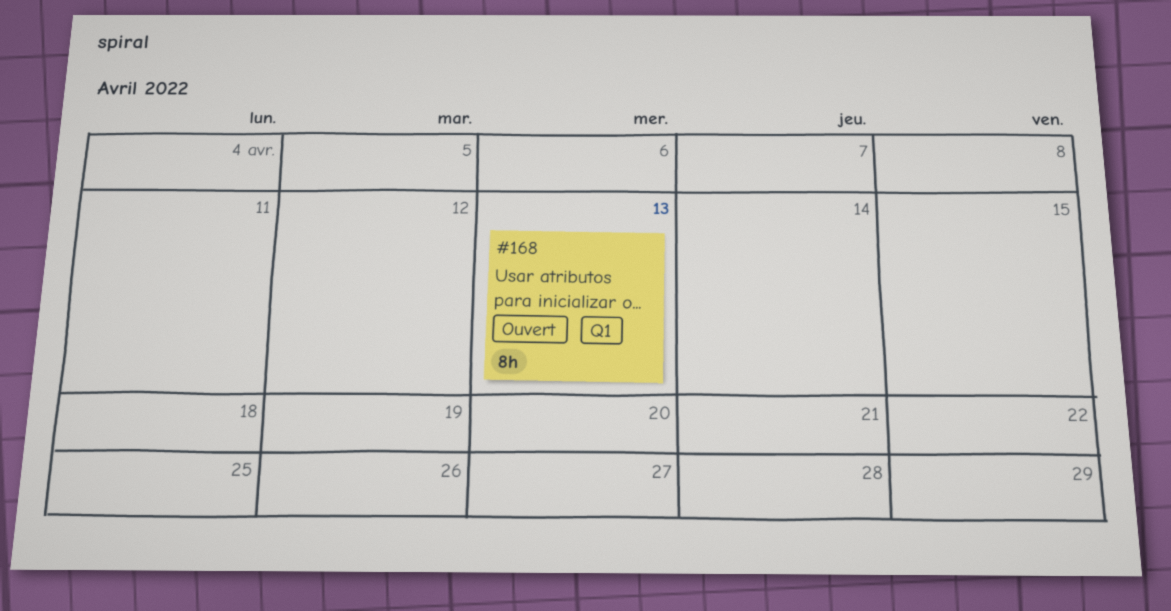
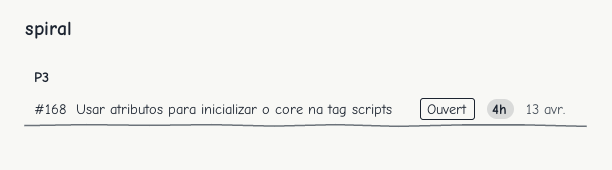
#168, estimate: 8h -> 4h

